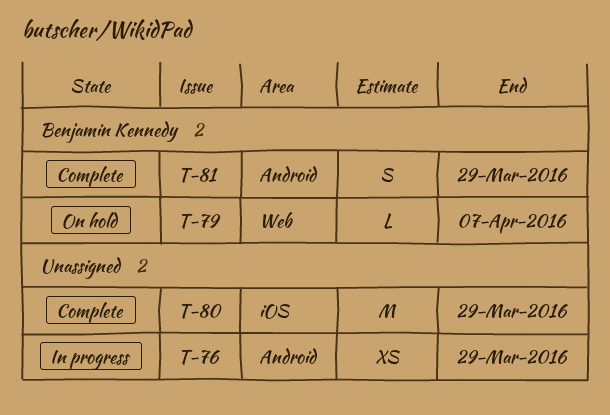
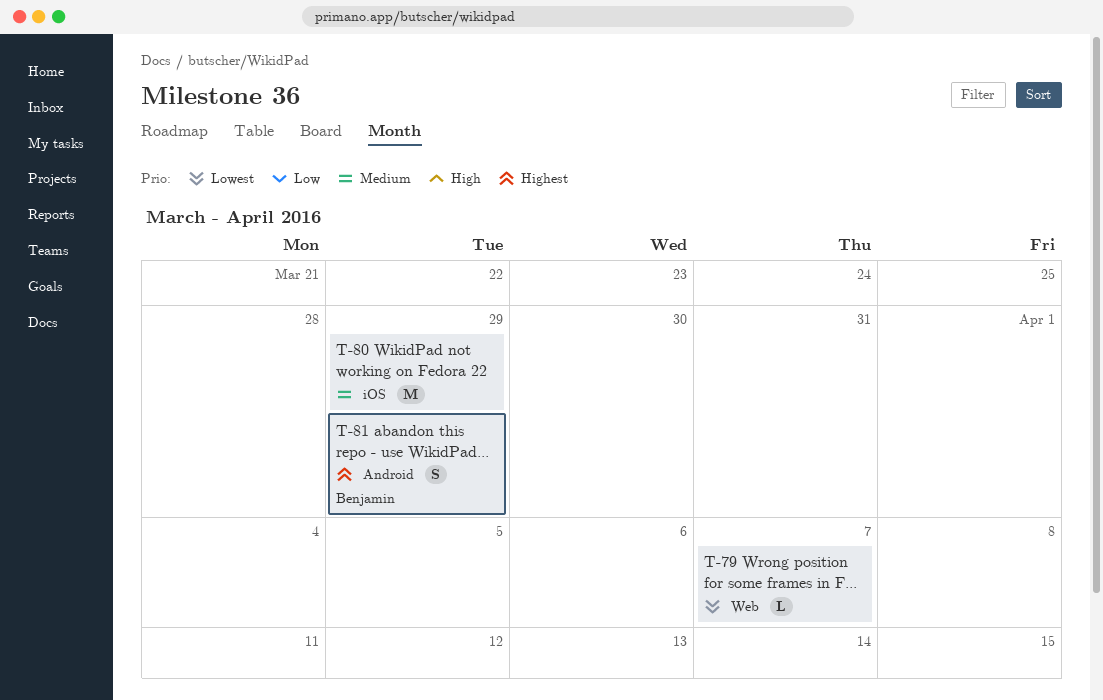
T-76: present -> none
T-79, owner: Benjamin Kennedy -> none

